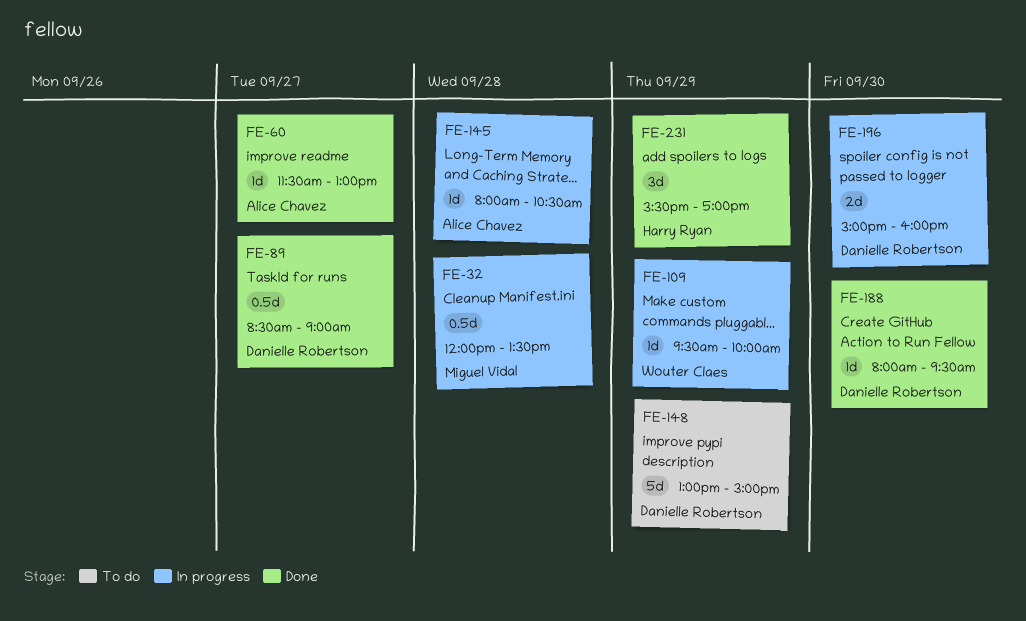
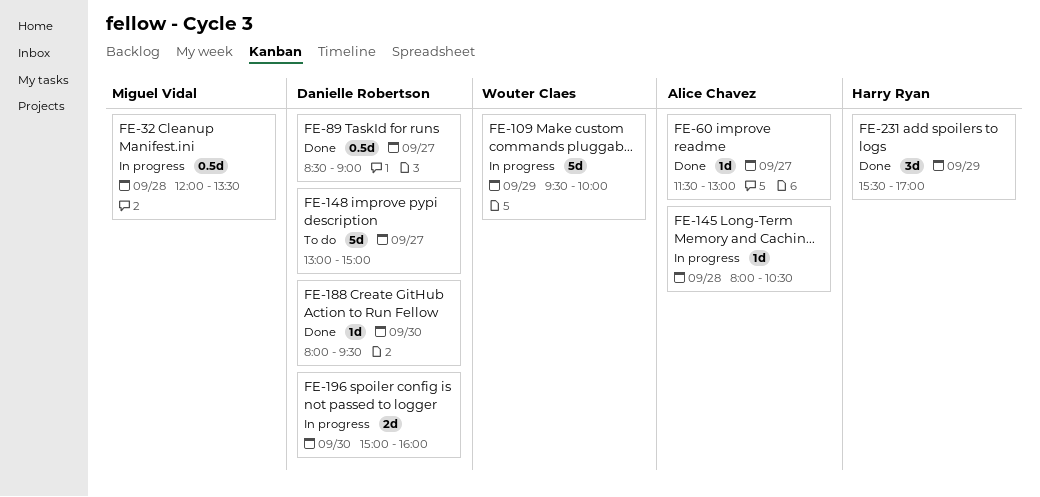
FE-109, estimate: 1d -> 5d
FE-148, day: Sep 29 -> Sep 27

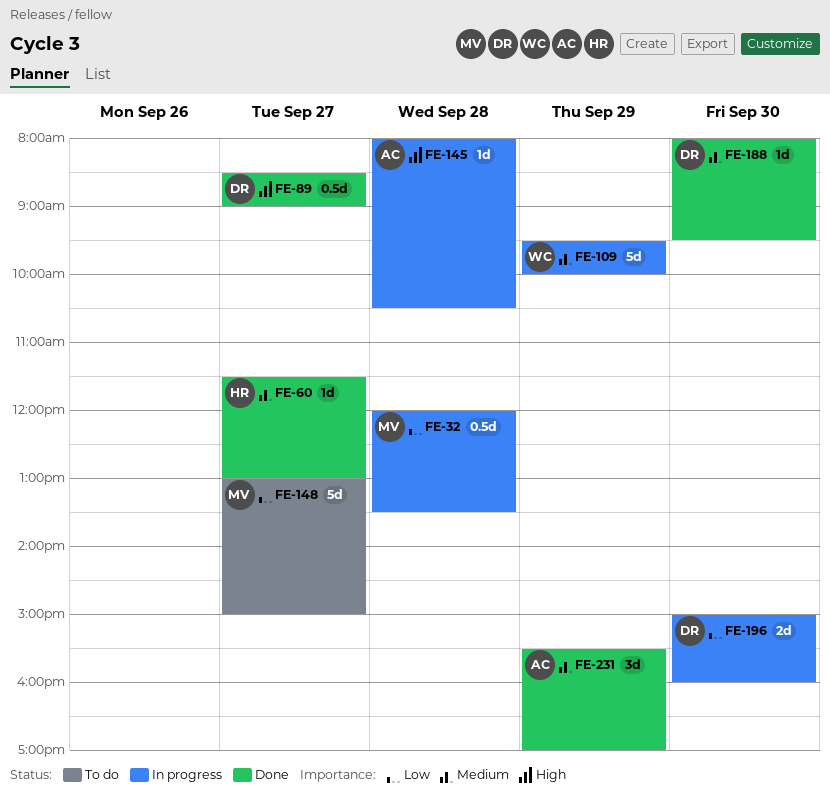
FE-60, owner: Alice Chavez -> Harry Ryan
FE-148, owner: Danielle Robertson -> Miguel Vidal
FE-231, owner: Harry Ryan -> Alice Chavez

